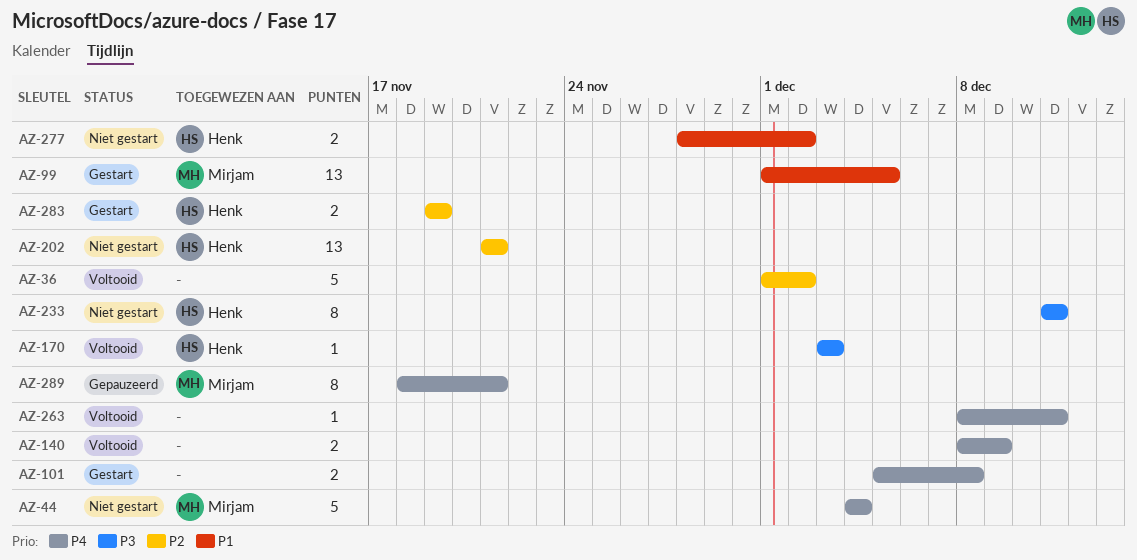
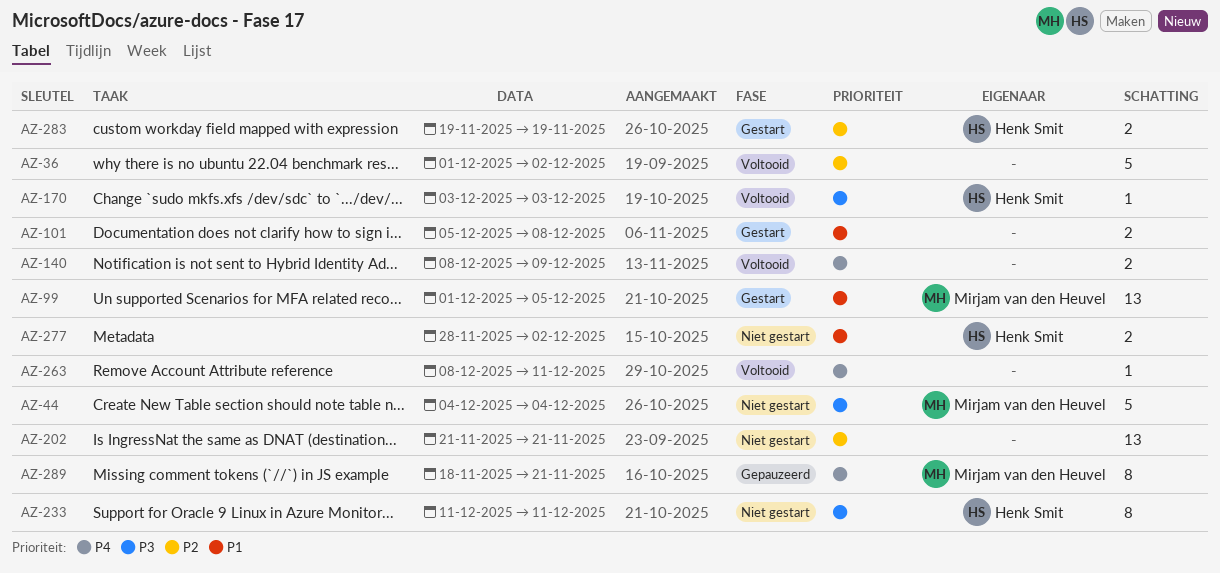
AZ-44, priority: P4 -> P3
AZ-101, priority: P4 -> P1
AZ-202, owner: Henk Smit -> none

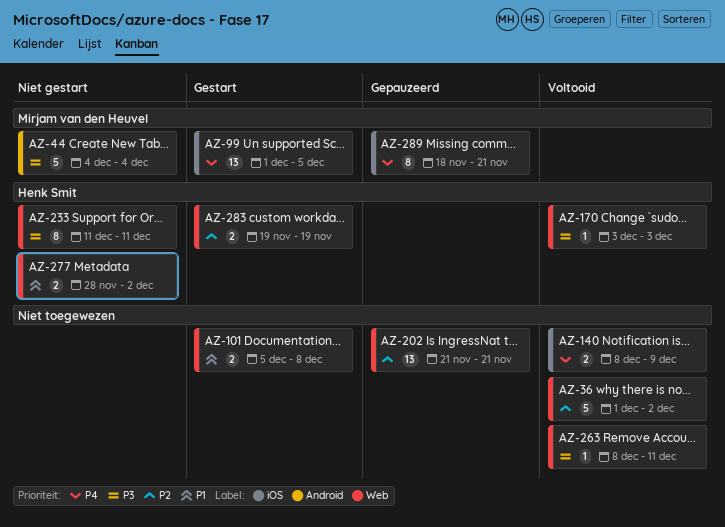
AZ-99, priority: P1 -> P4
AZ-202, status: Niet gestart -> Gepauzeerd
AZ-263, priority: P4 -> P3

